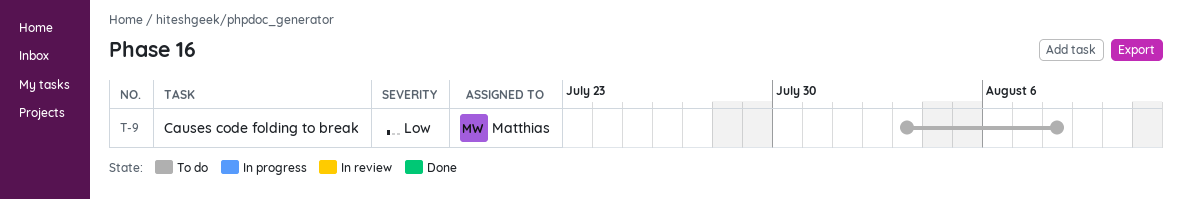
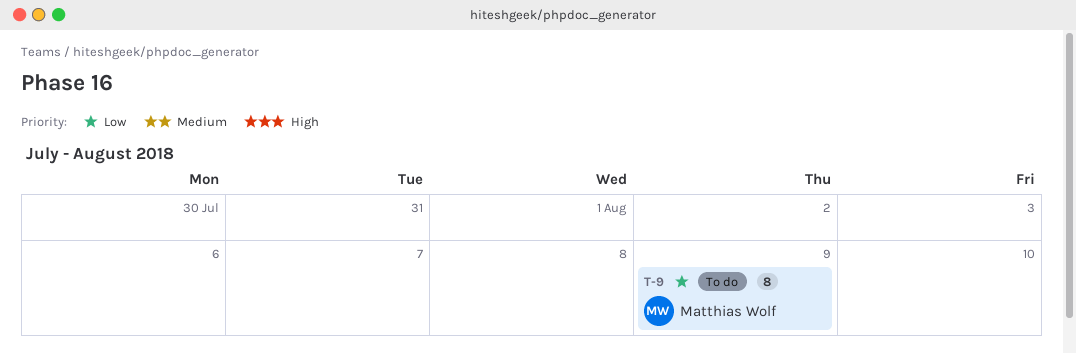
T-9, due: Aug 8 -> Aug 9

